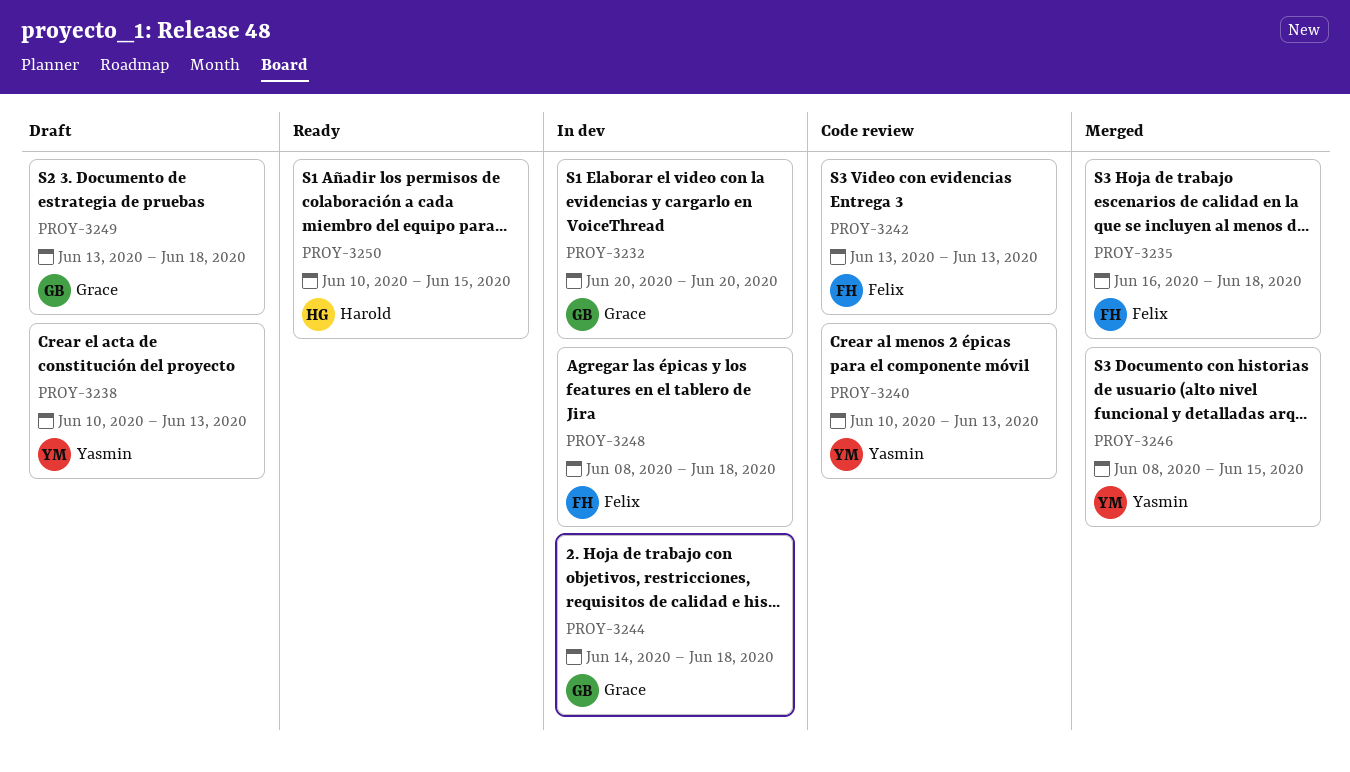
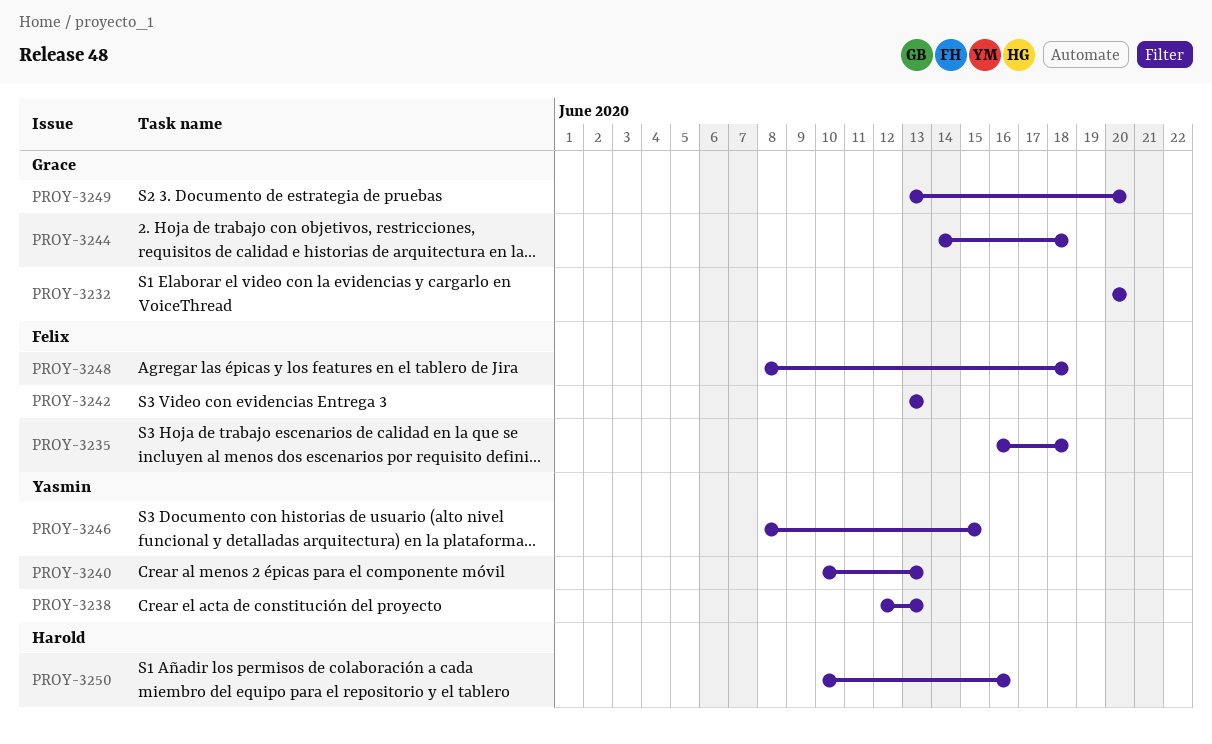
PROY-3238, start: Jun 10 -> Jun 12
PROY-3249, due: Jun 18 -> Jun 20
PROY-3250, due: Jun 15 -> Jun 16

